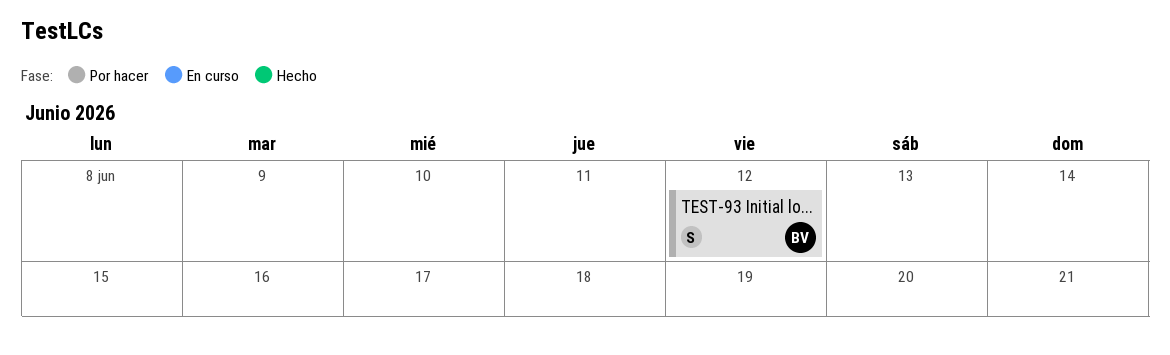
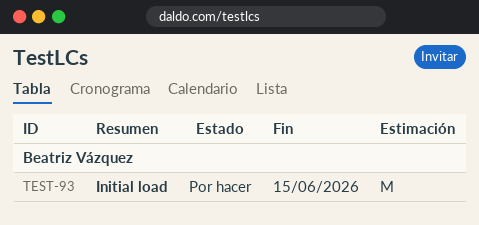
TEST-93, estimate: S -> M
TEST-93, due: Jun 12 -> Jun 15

